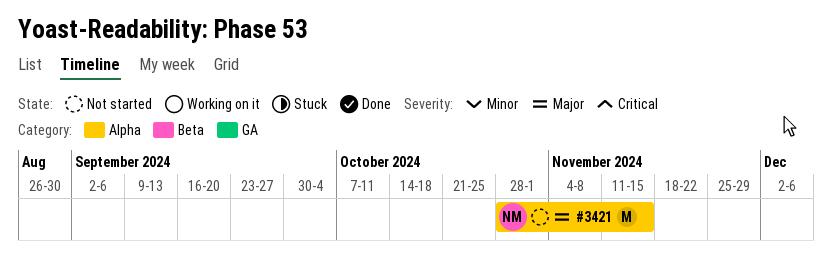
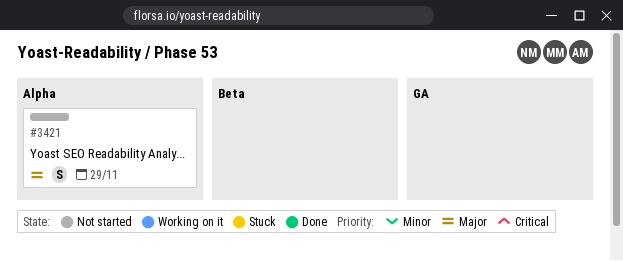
#3421, estimate: M -> S
#3421, due: Nov 15 -> Nov 29

